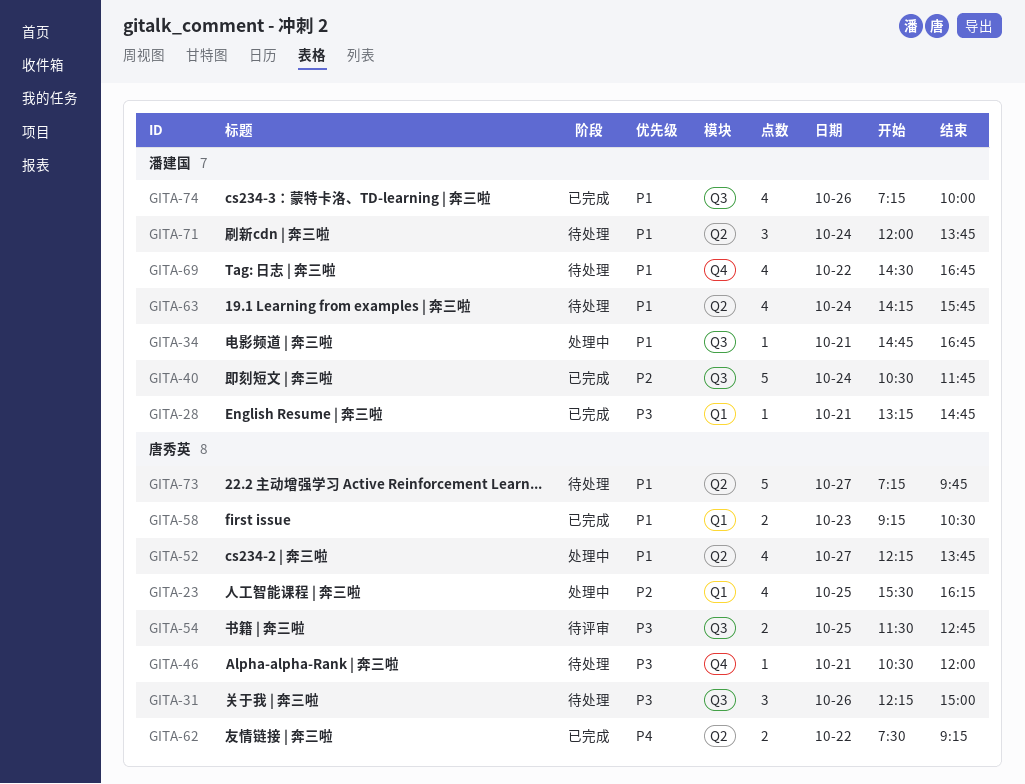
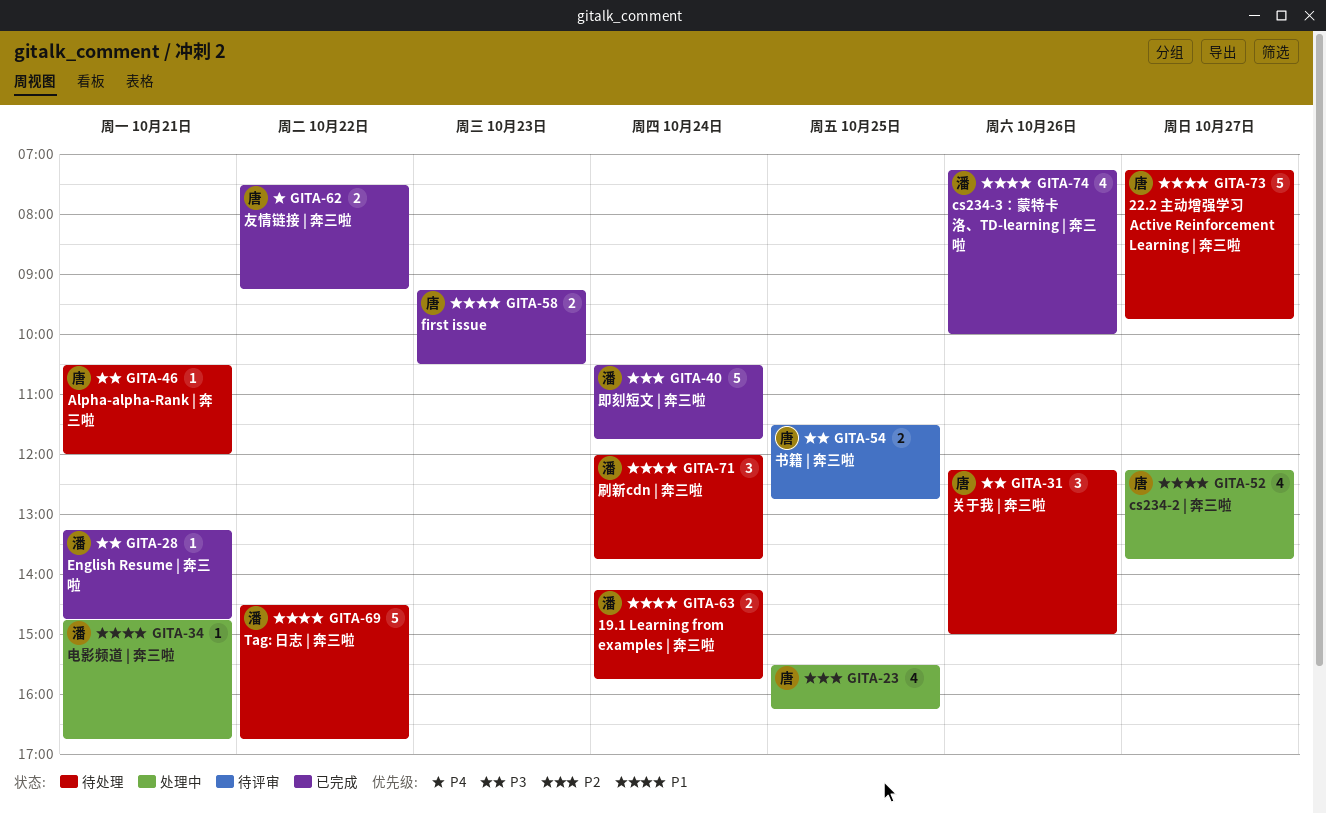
GITA-63, estimate: 4 -> 2
GITA-69, estimate: 4 -> 5

